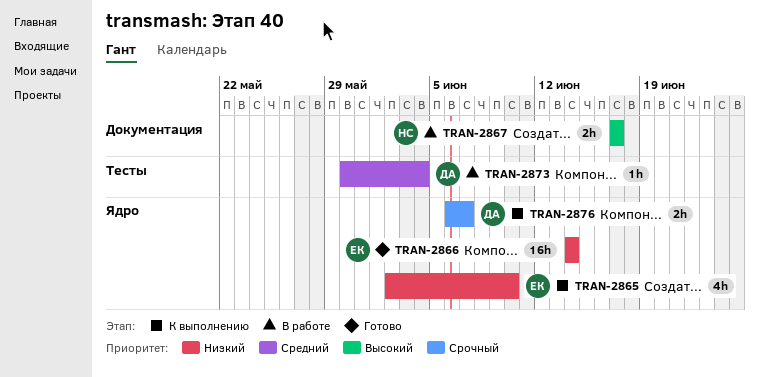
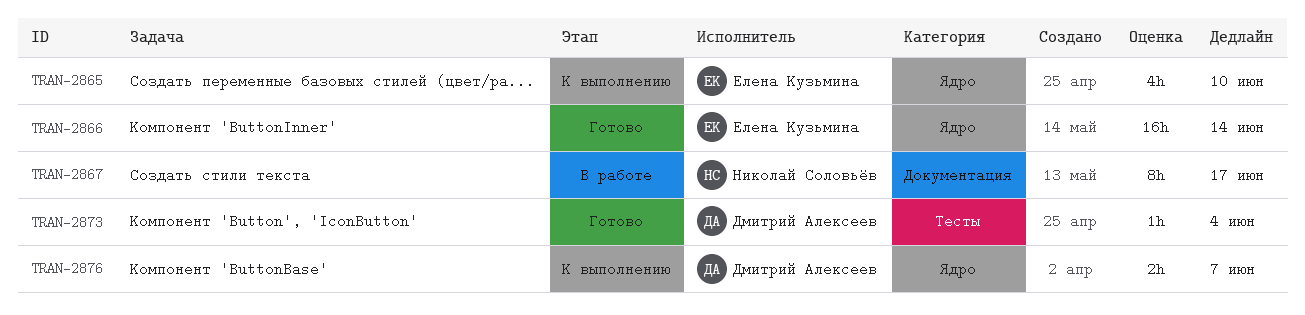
TRAN-2867, estimate: 2h -> 8h
TRAN-2873, status: В работе -> Готово

